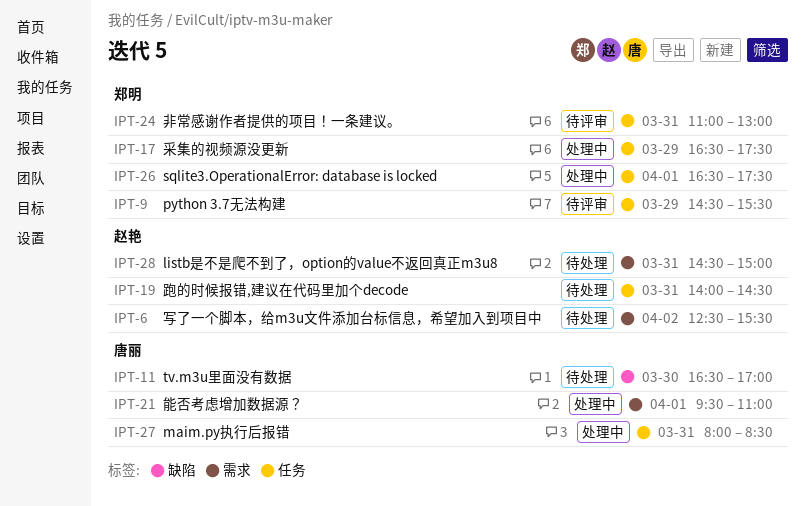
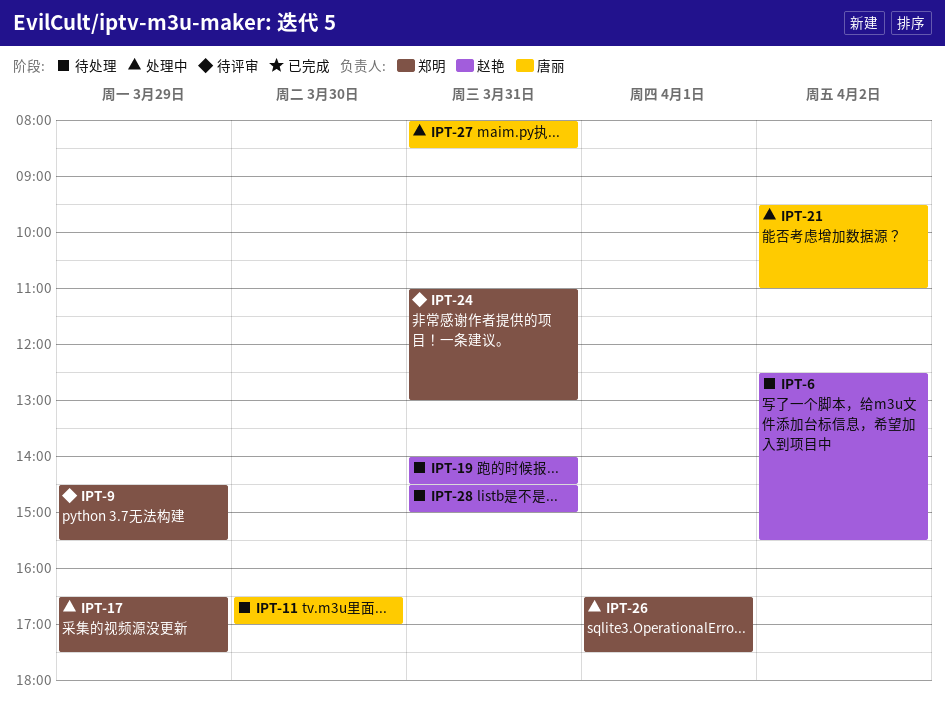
IPT-21, day: Apr 1 -> Apr 2

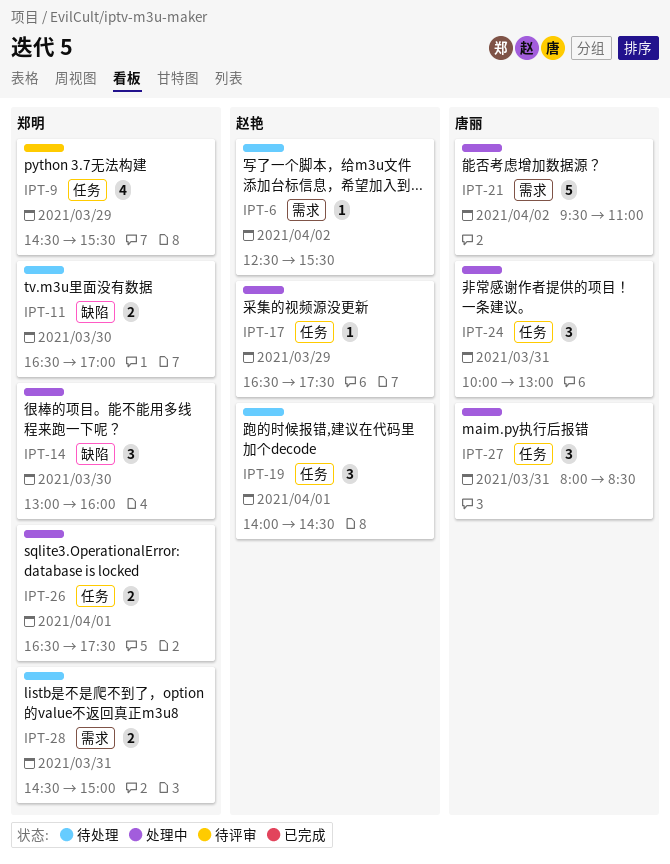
IPT-11, owner: 唐丽 -> 郑明
IPT-14: none -> present
IPT-17, owner: 郑明 -> 赵艳
IPT-19, day: Mar 31 -> Apr 1
IPT-24, status: 待评审 -> 处理中
IPT-24, owner: 郑明 -> 唐丽
IPT-24, begins: 11:00 -> 10:00
IPT-28, owner: 赵艳 -> 郑明

